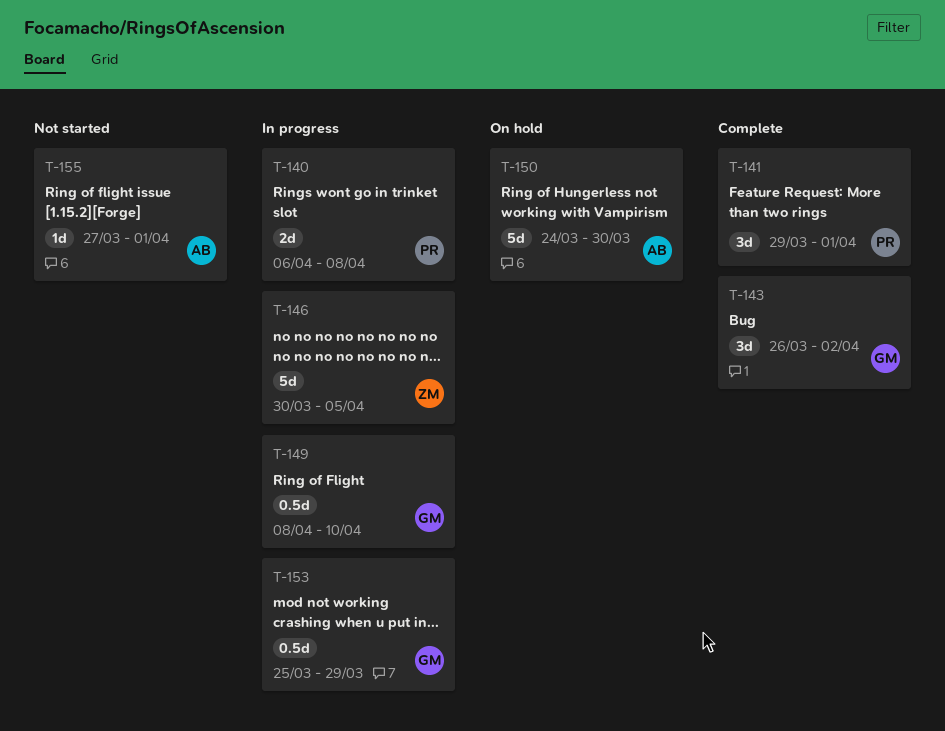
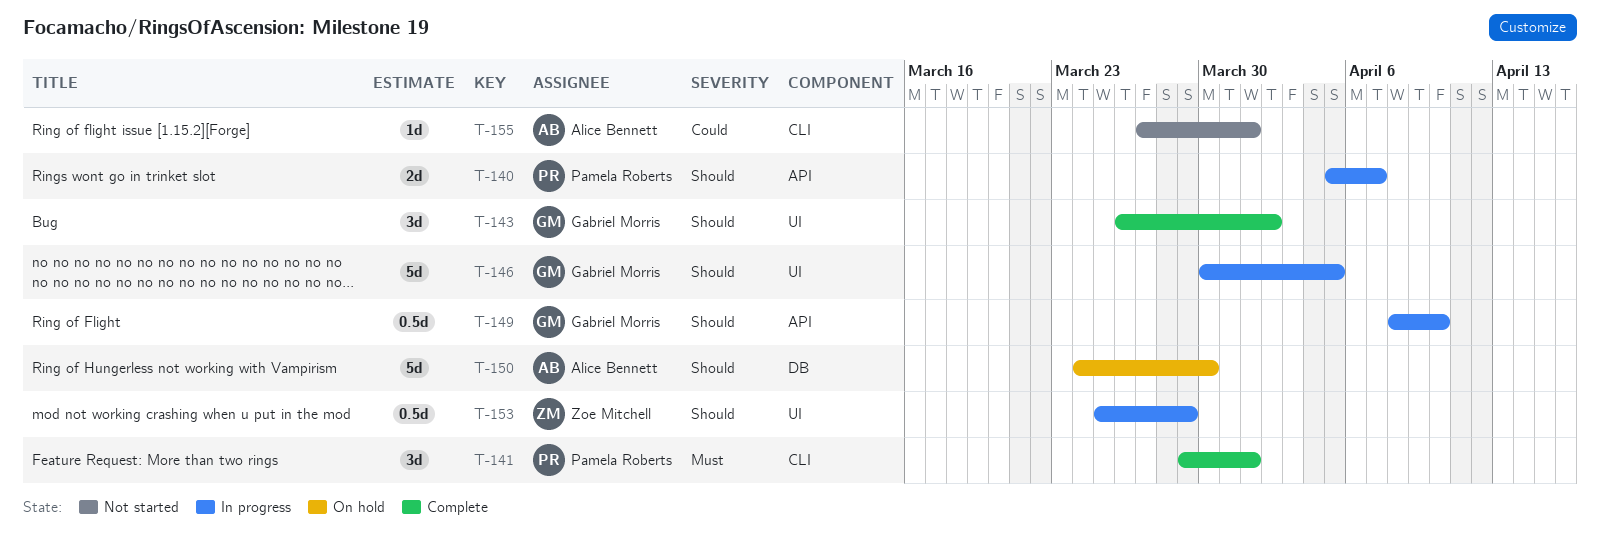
T-140, start: Apr 6 -> Apr 5
T-140, due: Apr 8 -> Apr 7
T-146, owner: Zoe Mitchell -> Gabriel Morris
T-153, owner: Gabriel Morris -> Zoe Mitchell

